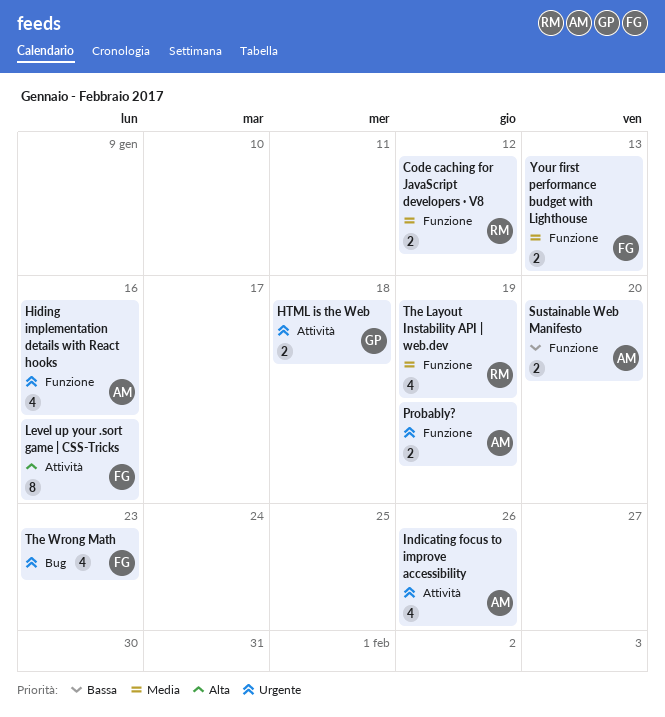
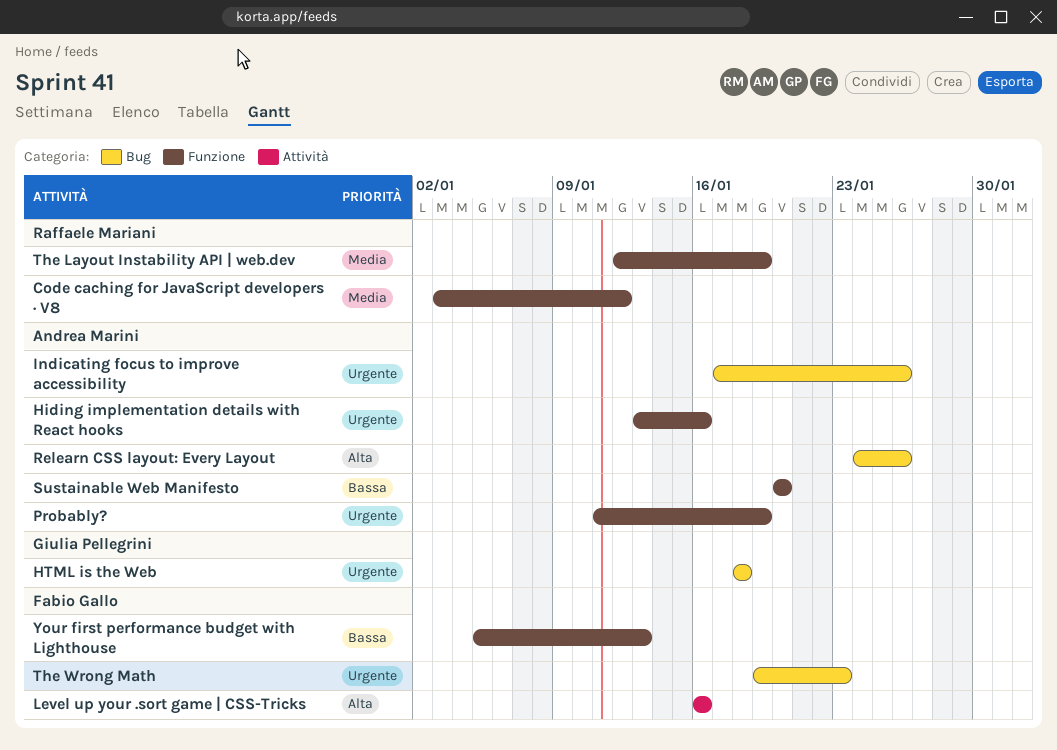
HTML is the Web, label: Attività -> Bug
Indicating focus to improve accessibility, label: Attività -> Bug
Relearn CSS layout: Every Layout: none -> present
Your first performance budget with Lighthouse, priority: Media -> Bassa

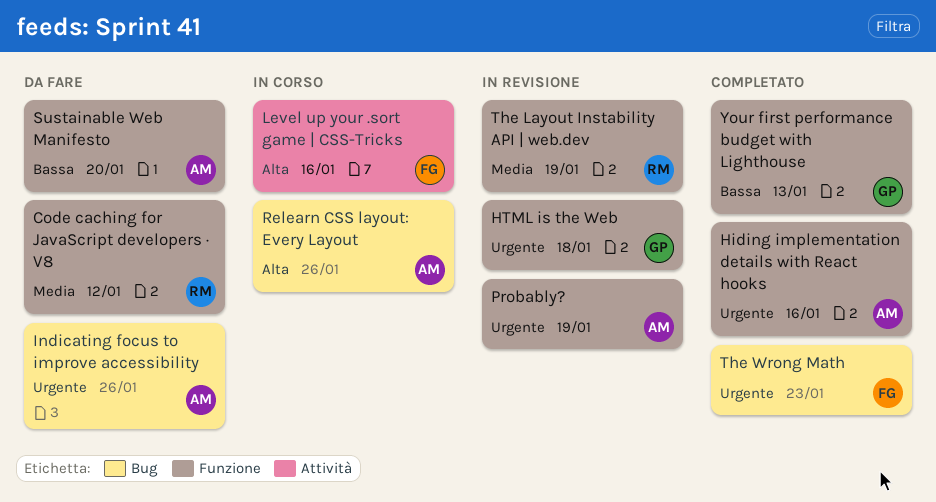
HTML is the Web, label: Bug -> Funzione
Your first performance budget with Lighthouse, owner: Fabio Gallo -> Giulia Pellegrini

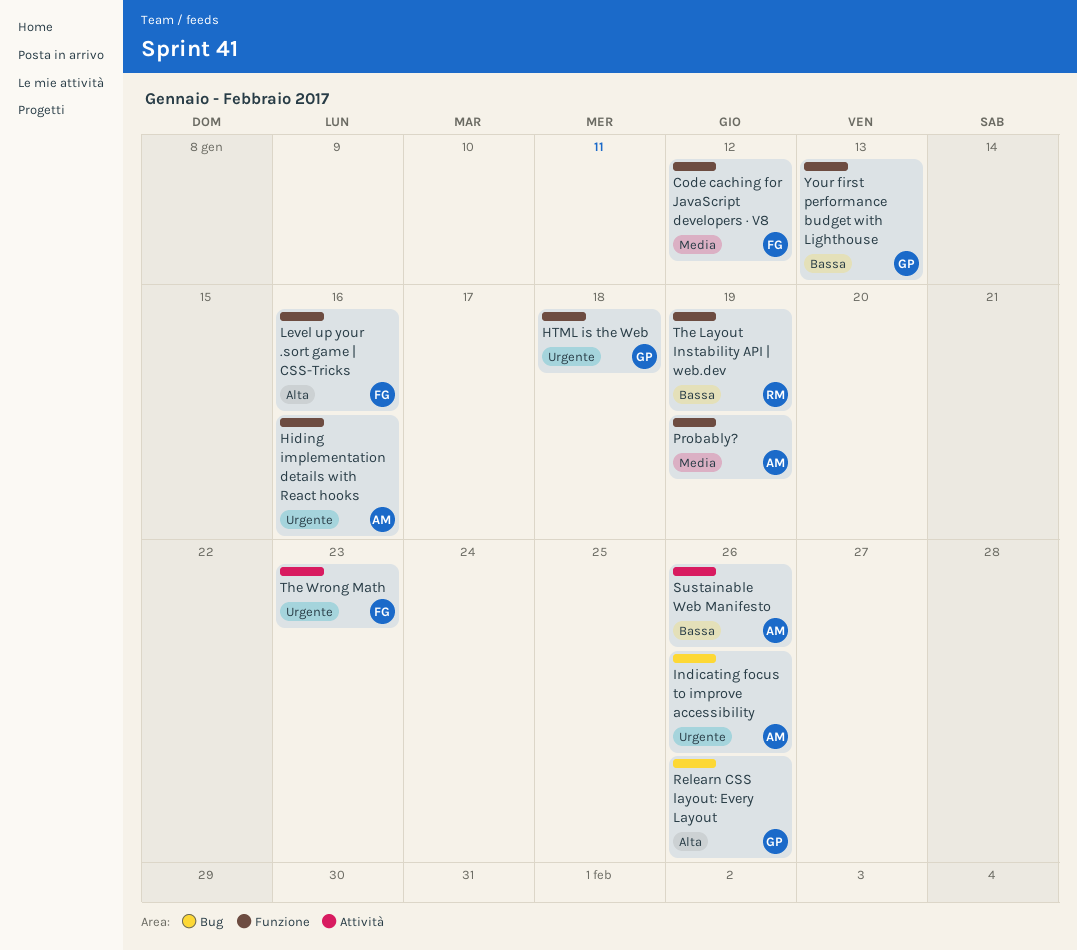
Code caching for JavaScript developers · V8, owner: RM -> FG
Level up your .sort game | CSS-Tricks, label: Attività -> Funzione
Probably?, priority: Urgente -> Media
Relearn CSS layout: Every Layout, owner: AM -> GP
Sustainable Web Manifesto, label: Funzione -> Attività
Sustainable Web Manifesto, due: Jan 20 -> Jan 26
The Layout Instability API | web.dev, priority: Media -> Bassa
The Wrong Math, label: Bug -> Attività

